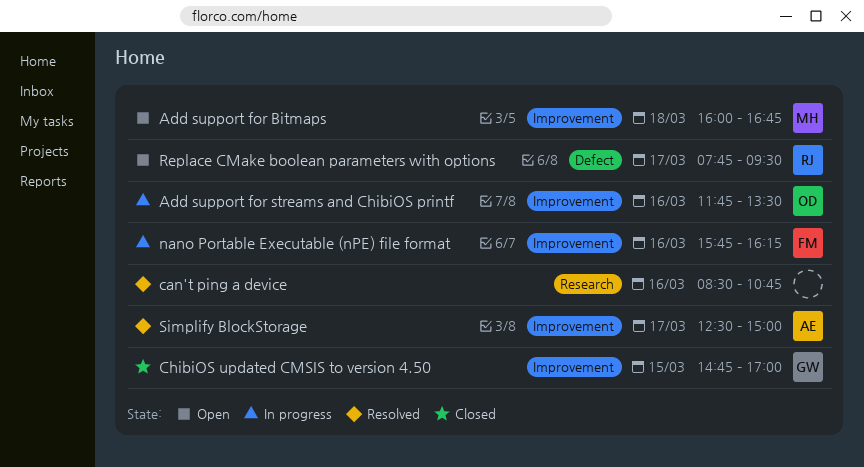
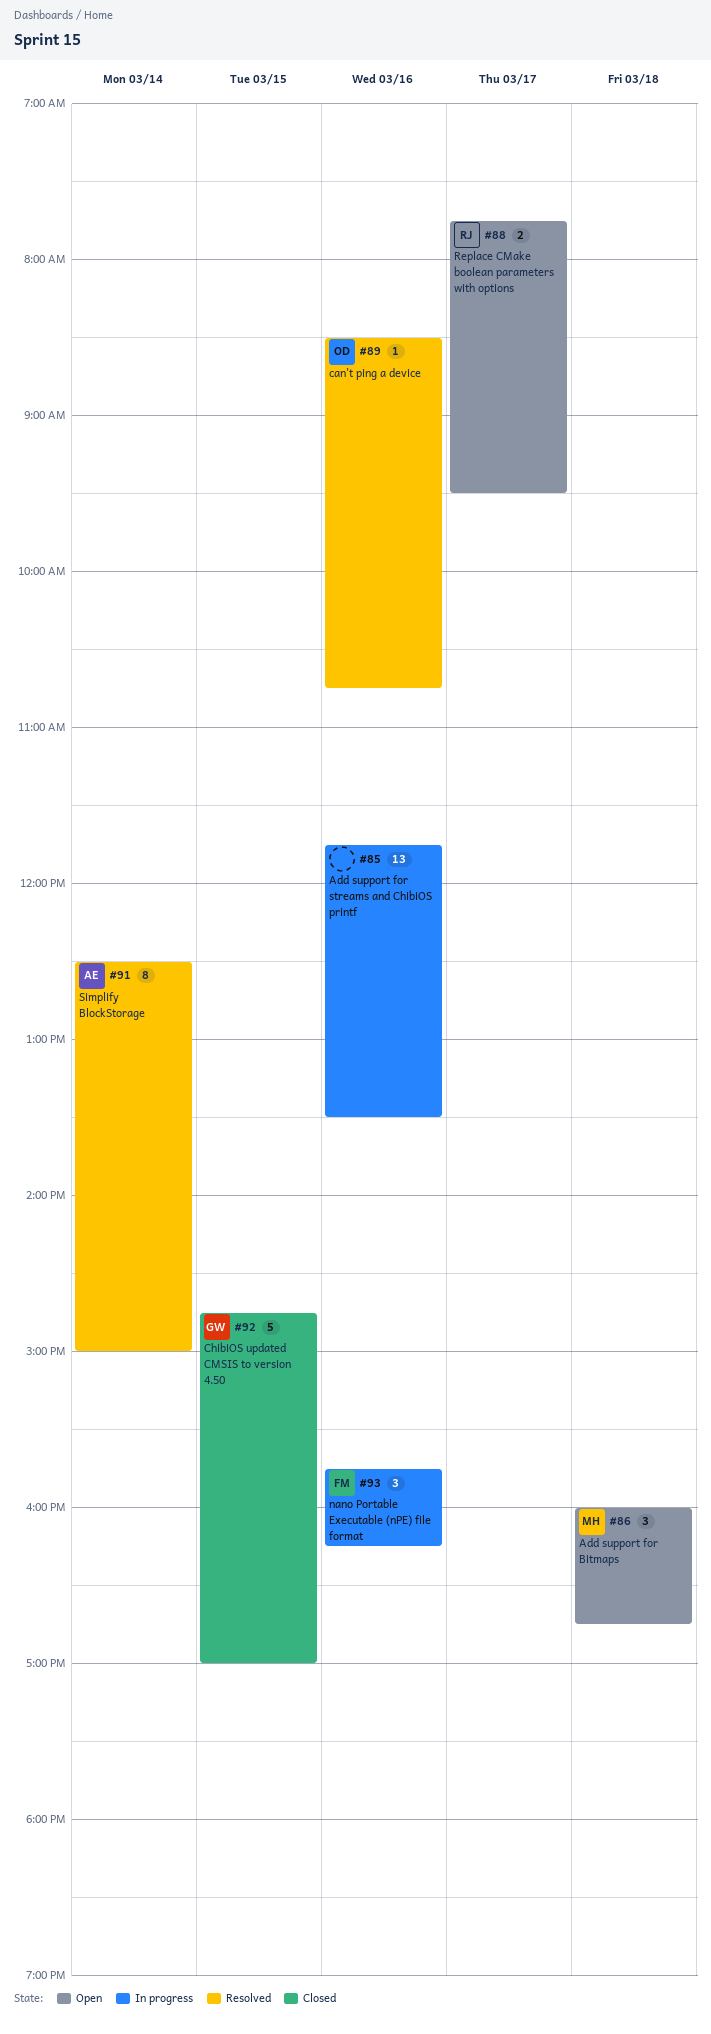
Add support for streams and ChibiOS printf, owner: OD -> none
can't ping a device, owner: none -> OD
Simplify BlockStorage, day: Mar 17 -> Mar 14

